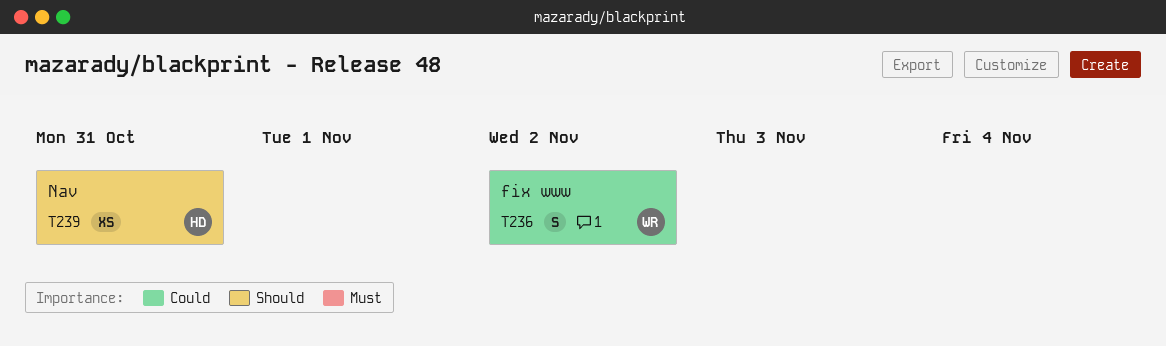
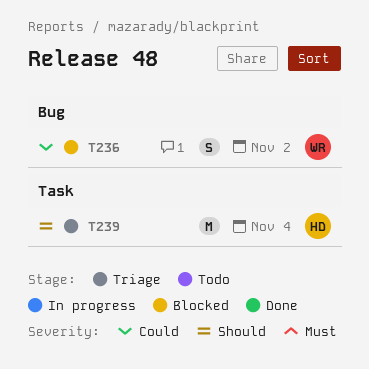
T239, estimate: XS -> M
T239, due: Oct 31 -> Nov 4

